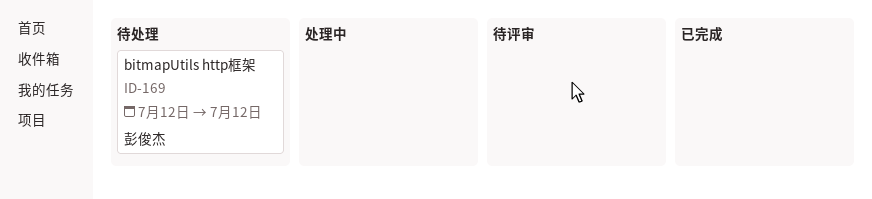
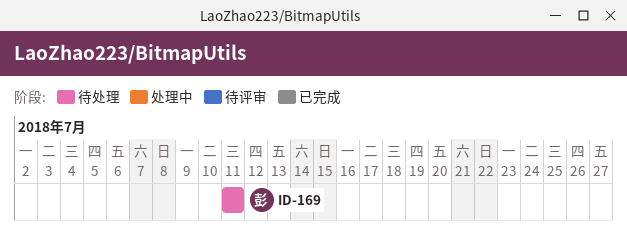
ID-169, start: Jul 12 -> Jul 11
ID-169, due: Jul 12 -> Jul 11

